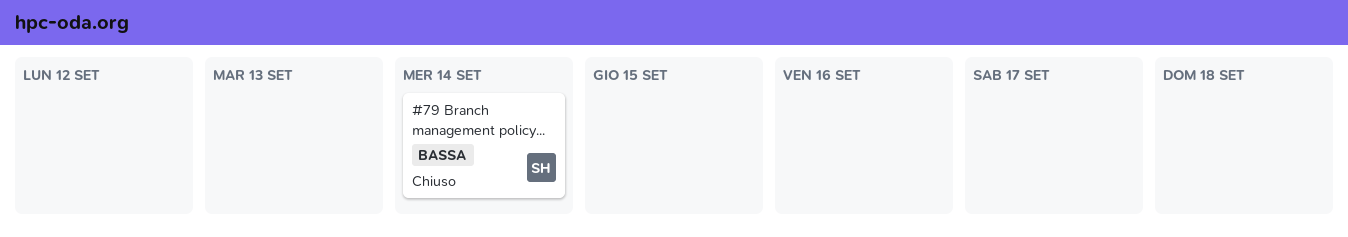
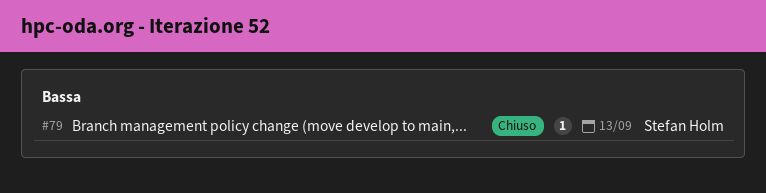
#79, due: Sep 14 -> Sep 13

